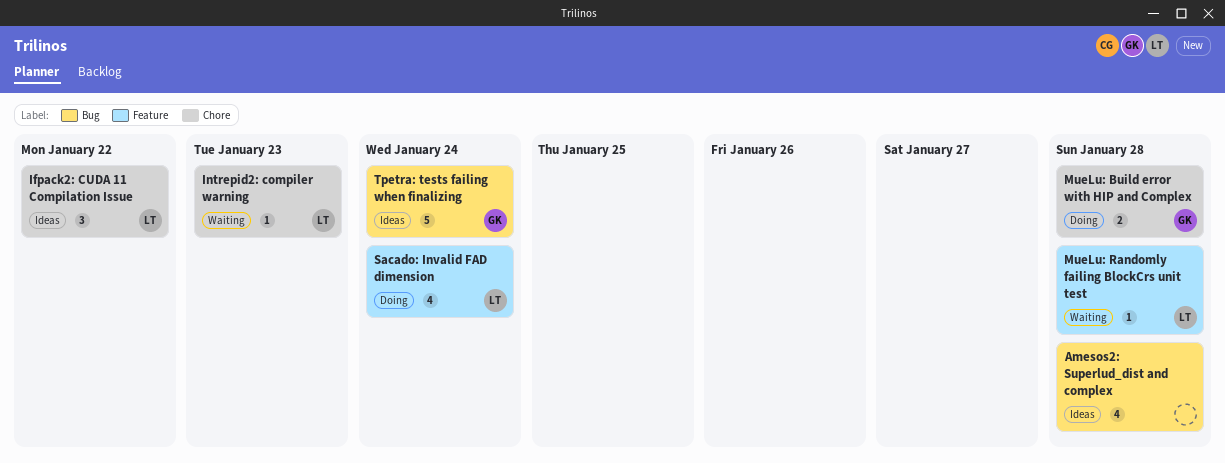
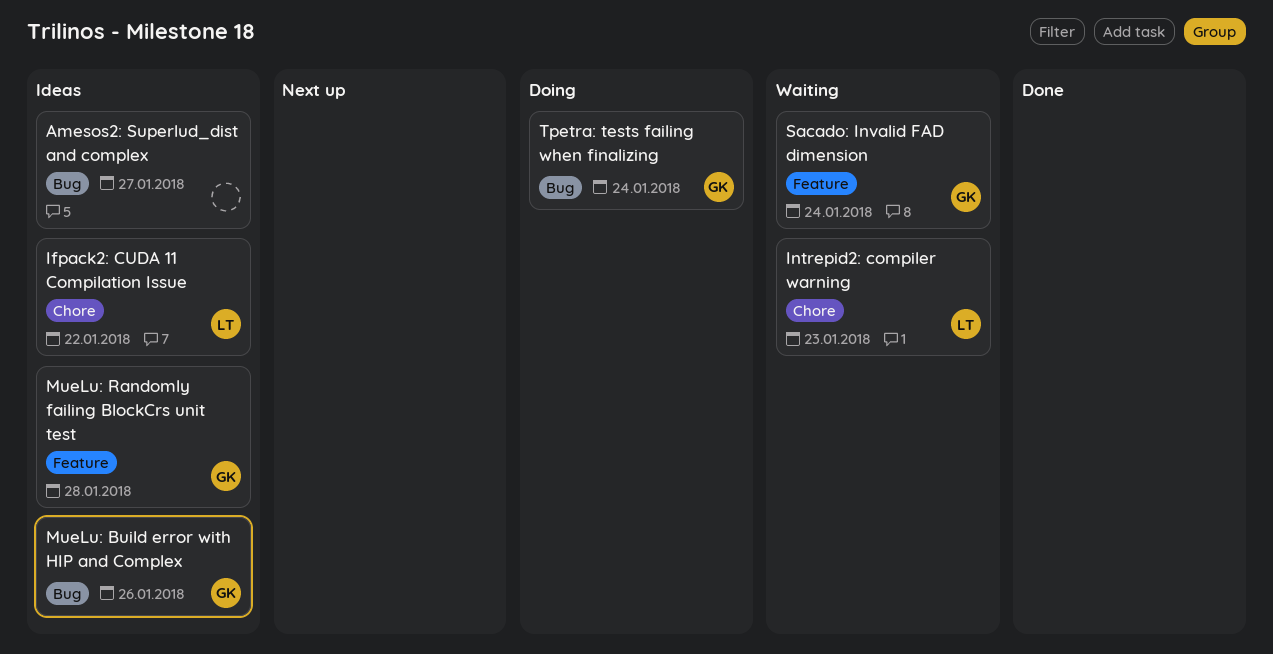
Amesos2: Superlud_dist and complex, due: Jan 28 -> Jan 27
MueLu: Build error with HIP and Complex, status: Doing -> Ideas
MueLu: Build error with HIP and Complex, label: Chore -> Bug
MueLu: Build error with HIP and Complex, due: Jan 28 -> Jan 26
MueLu: Randomly failing BlockCrs unit test, status: Waiting -> Ideas
MueLu: Randomly failing BlockCrs unit test, owner: LT -> GK
Sacado: Invalid FAD dimension, status: Doing -> Waiting
Sacado: Invalid FAD dimension, owner: LT -> GK
Tpetra: tests failing when finalizing, status: Ideas -> Doing

